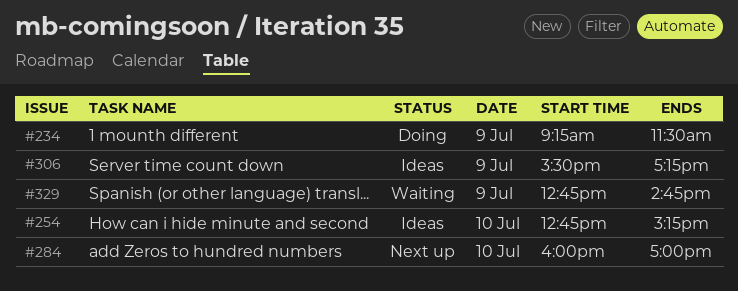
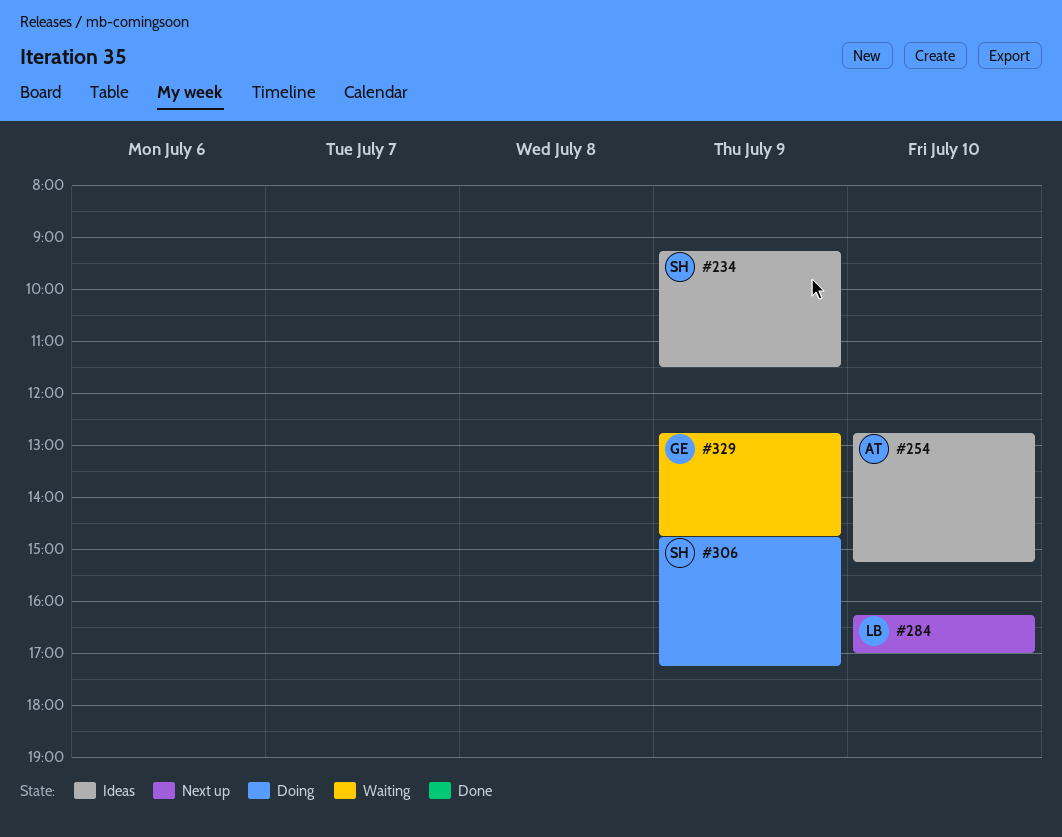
#234, status: Doing -> Ideas
#284, begins: 16:00 -> 16:15
#306, status: Ideas -> Doing
#306, begins: 15:30 -> 14:45

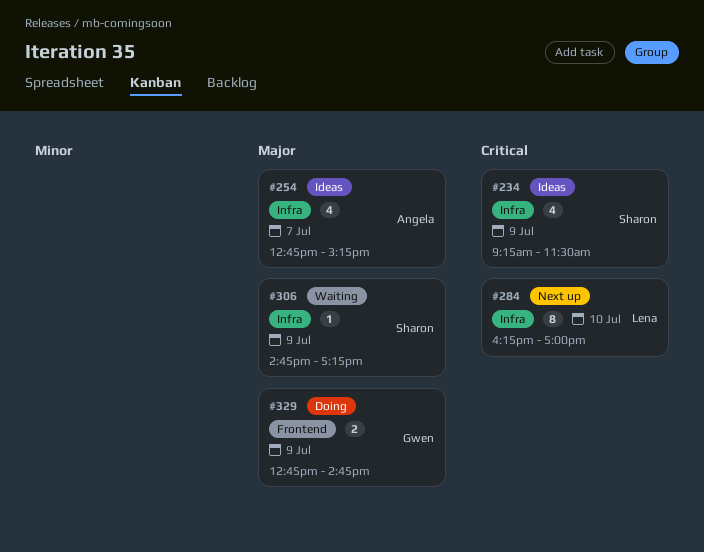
#254, day: Jul 10 -> Jul 7
#306, status: Doing -> Waiting
#329, status: Waiting -> Doing

